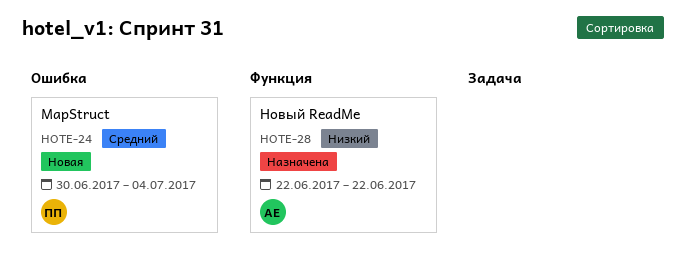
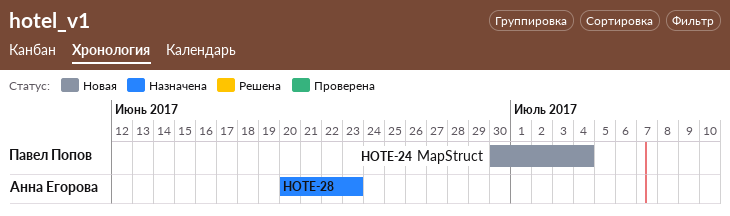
HOTE-28, start: Jun 22 -> Jun 20
HOTE-28, due: Jun 22 -> Jun 23

